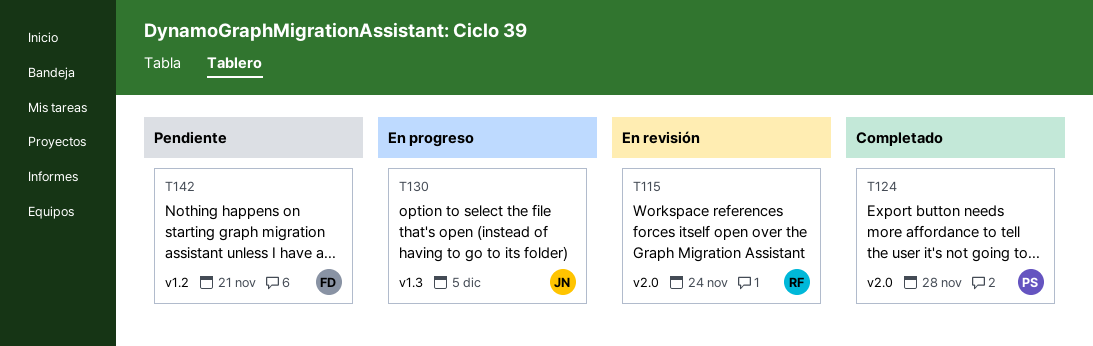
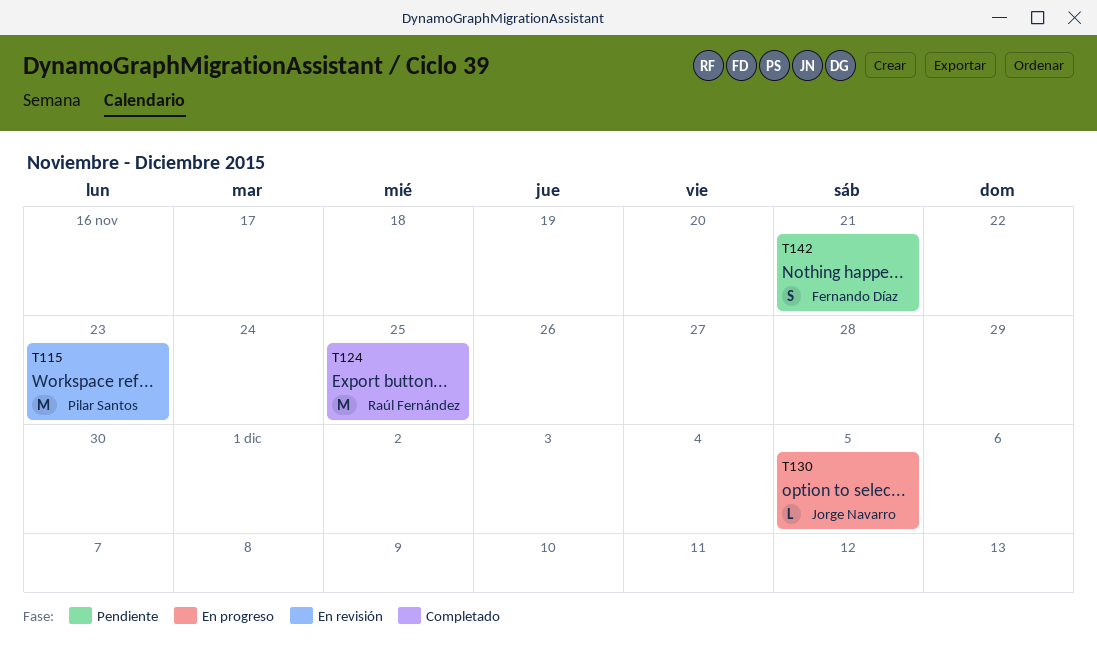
T115, owner: Raúl Fernández -> Pilar Santos
T115, due: Nov 24 -> Nov 23
T124, owner: Pilar Santos -> Raúl Fernández
T124, due: Nov 28 -> Nov 25

